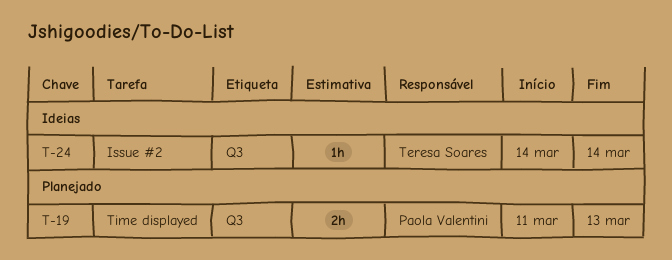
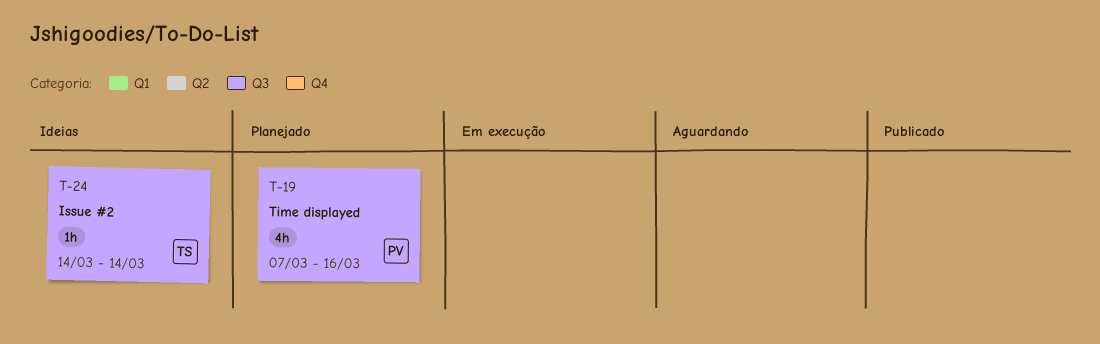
T-19, estimate: 2h -> 4h
T-19, start: Mar 11 -> Mar 7
T-19, due: Mar 13 -> Mar 16

